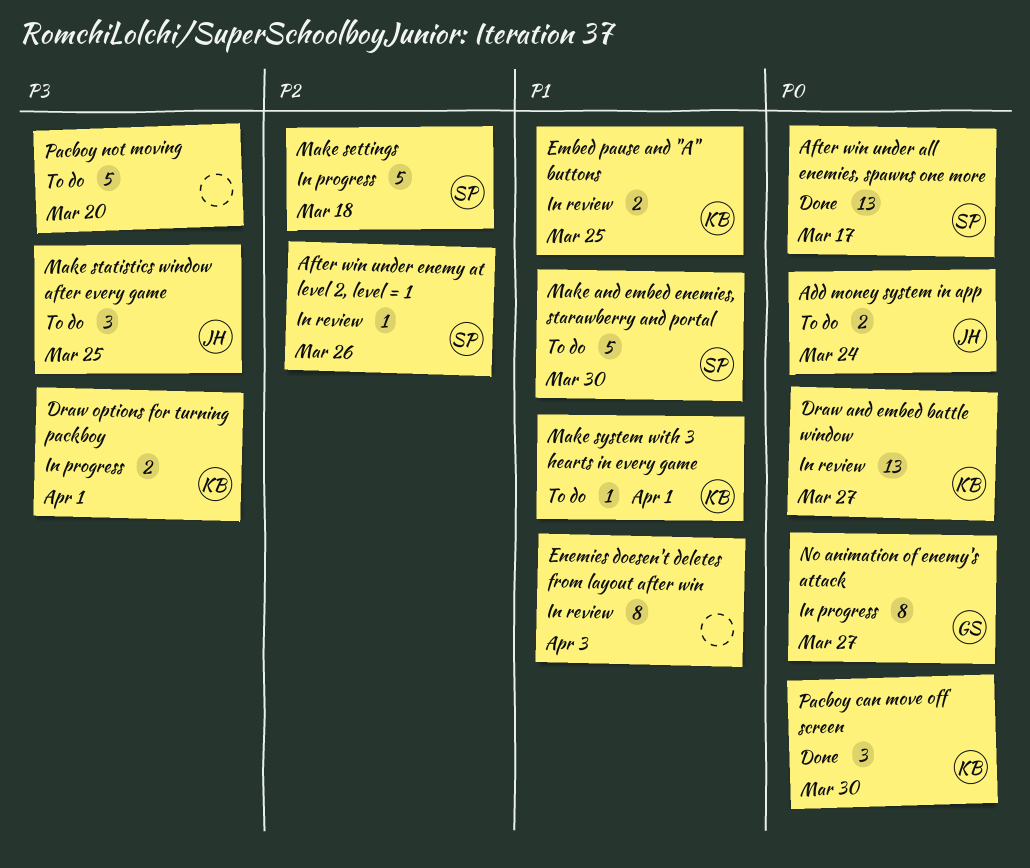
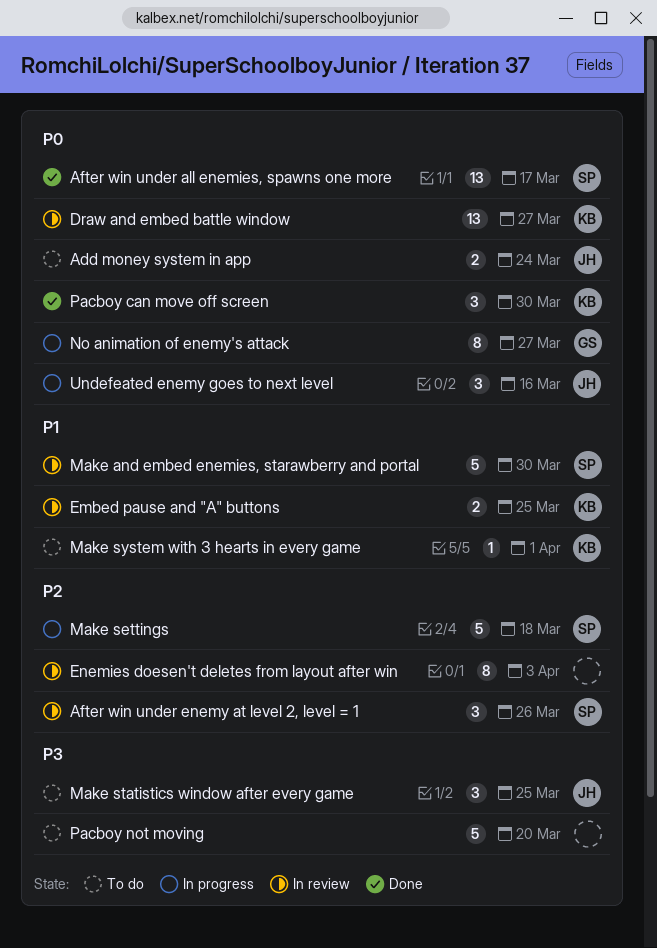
After win under enemy at level 2, level = 1, estimate: 1 -> 3
Draw options for turning packboy: present -> none
Enemies doesen't deletes from layout after win, priority: P1 -> P2
Make and embed enemies, starawberry and portal, status: To do -> In review
Undefeated enemy goes to next level: none -> present

